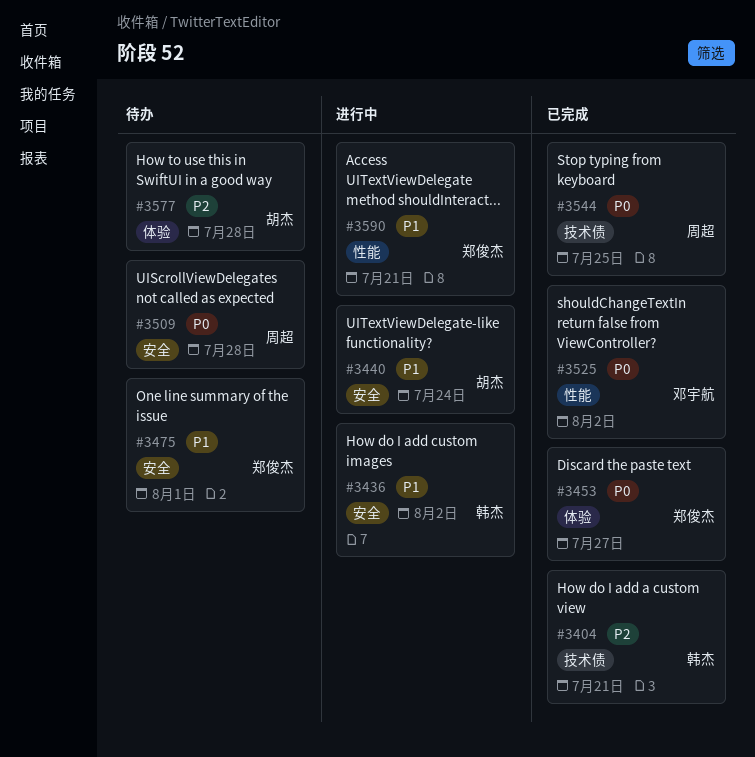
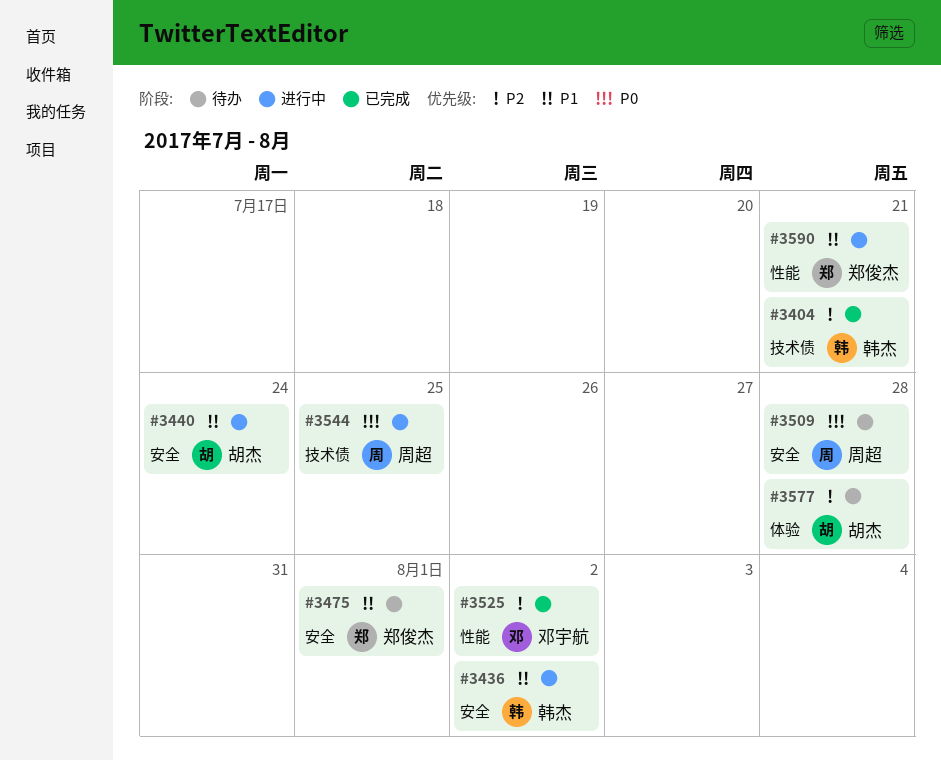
#3453: present -> none
#3525, priority: P0 -> P2
#3544, status: 已完成 -> 进行中

